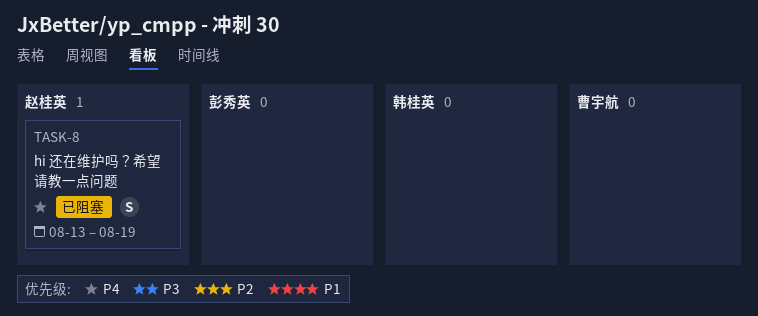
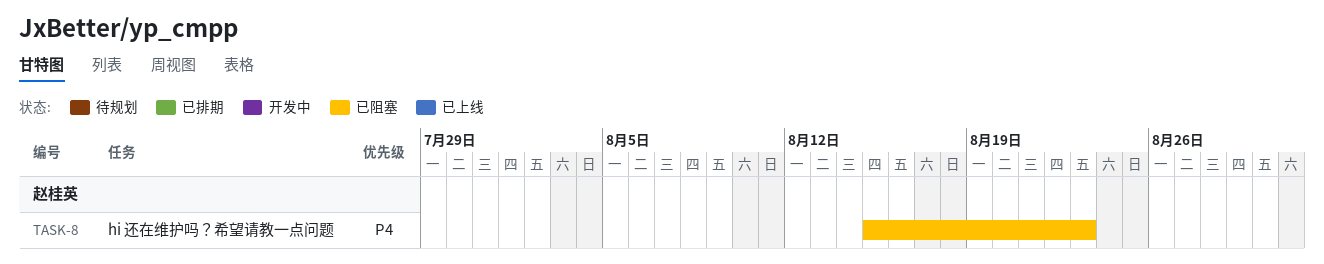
TASK-8, start: Aug 13 -> Aug 15
TASK-8, due: Aug 19 -> Aug 23

